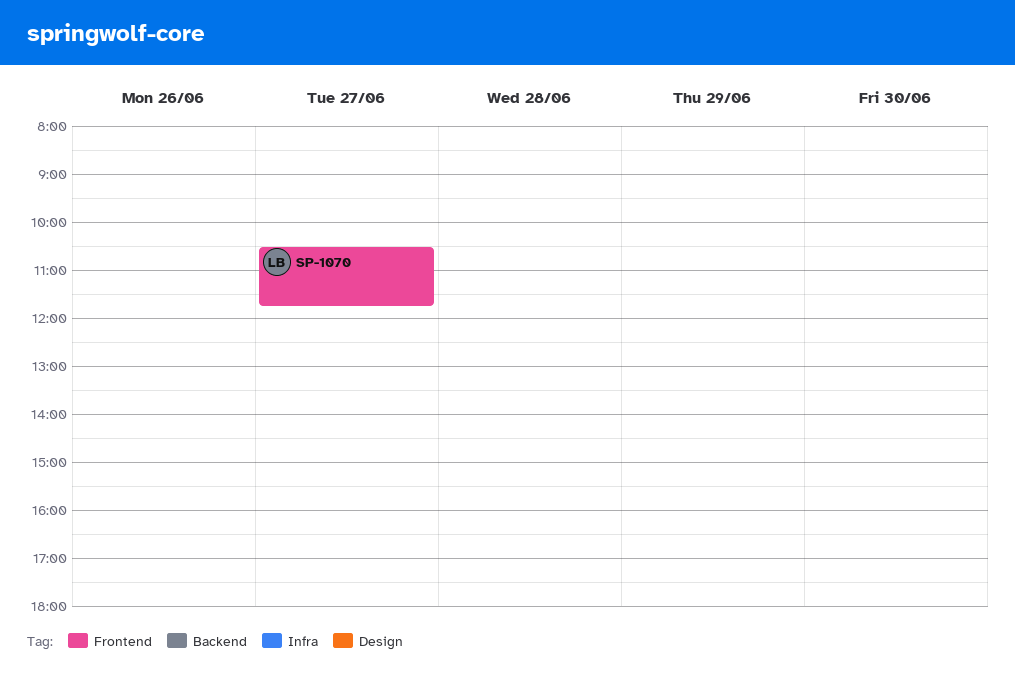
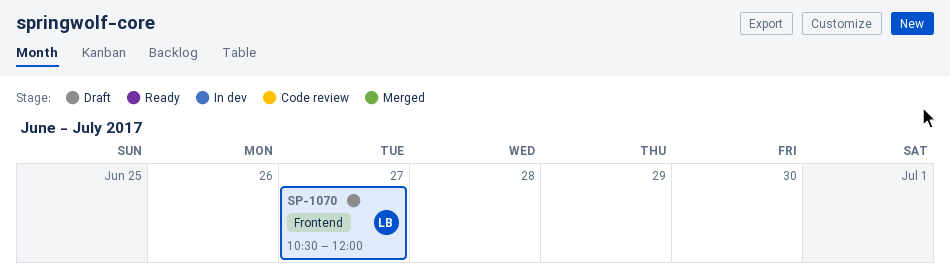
SP-1070, ends: 11:45 -> 12:00

